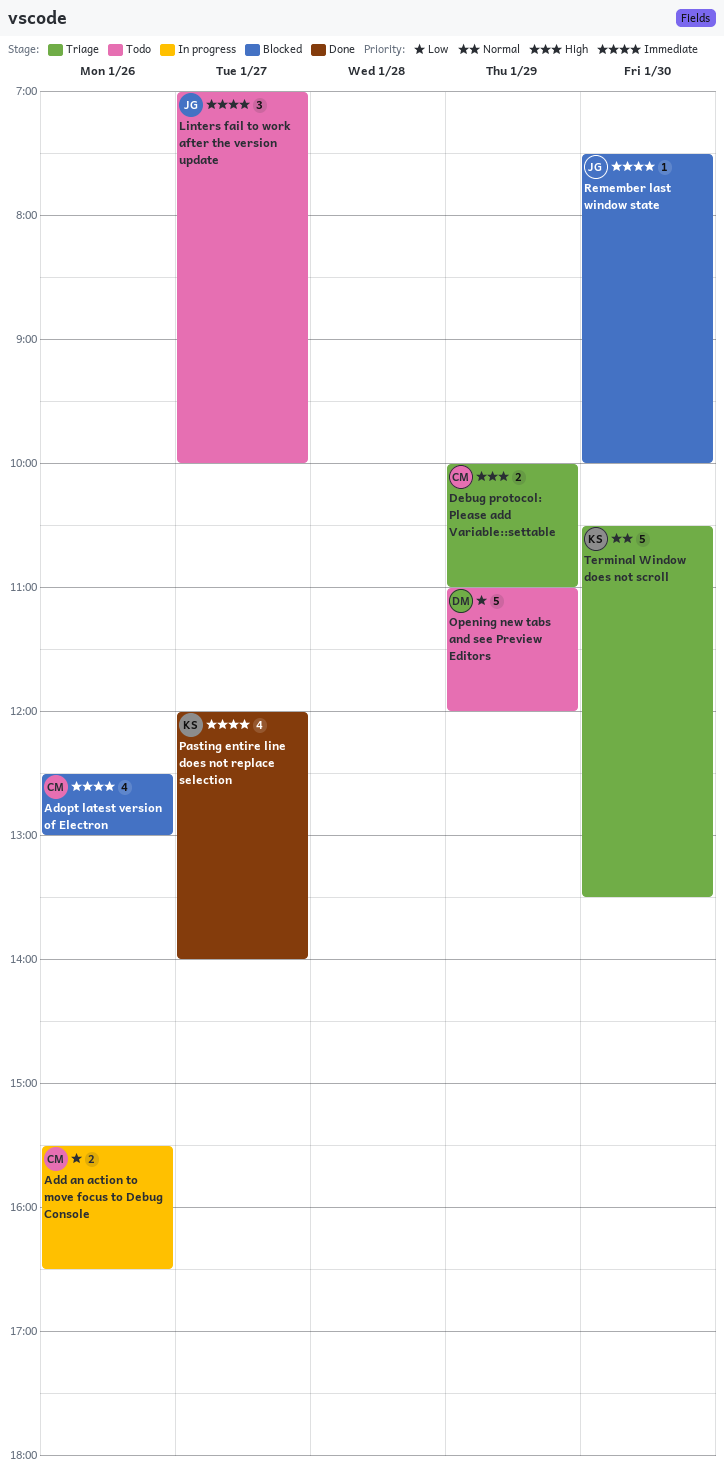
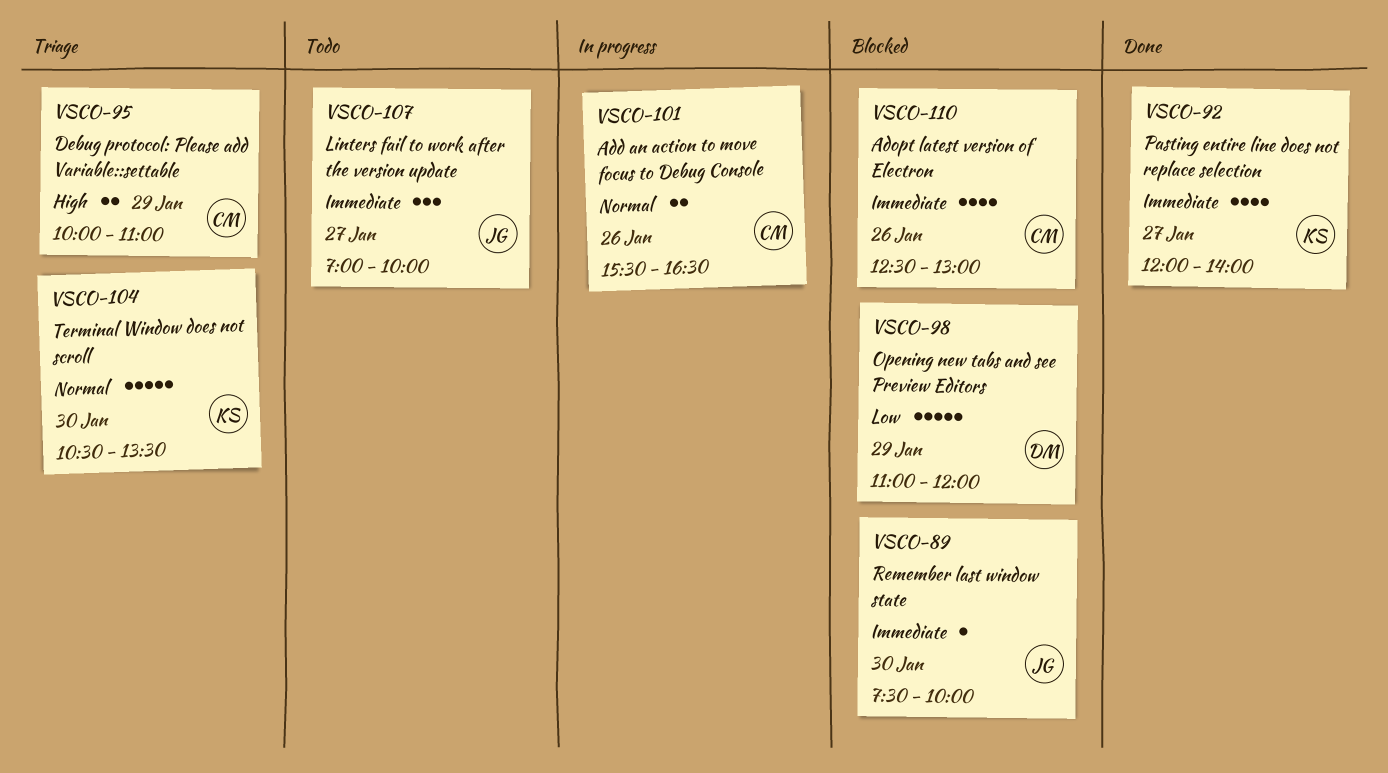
Add an action to move focus to Debug Console, priority: Low -> Normal
Opening new tabs and see Preview Editors, status: Todo -> Blocked

